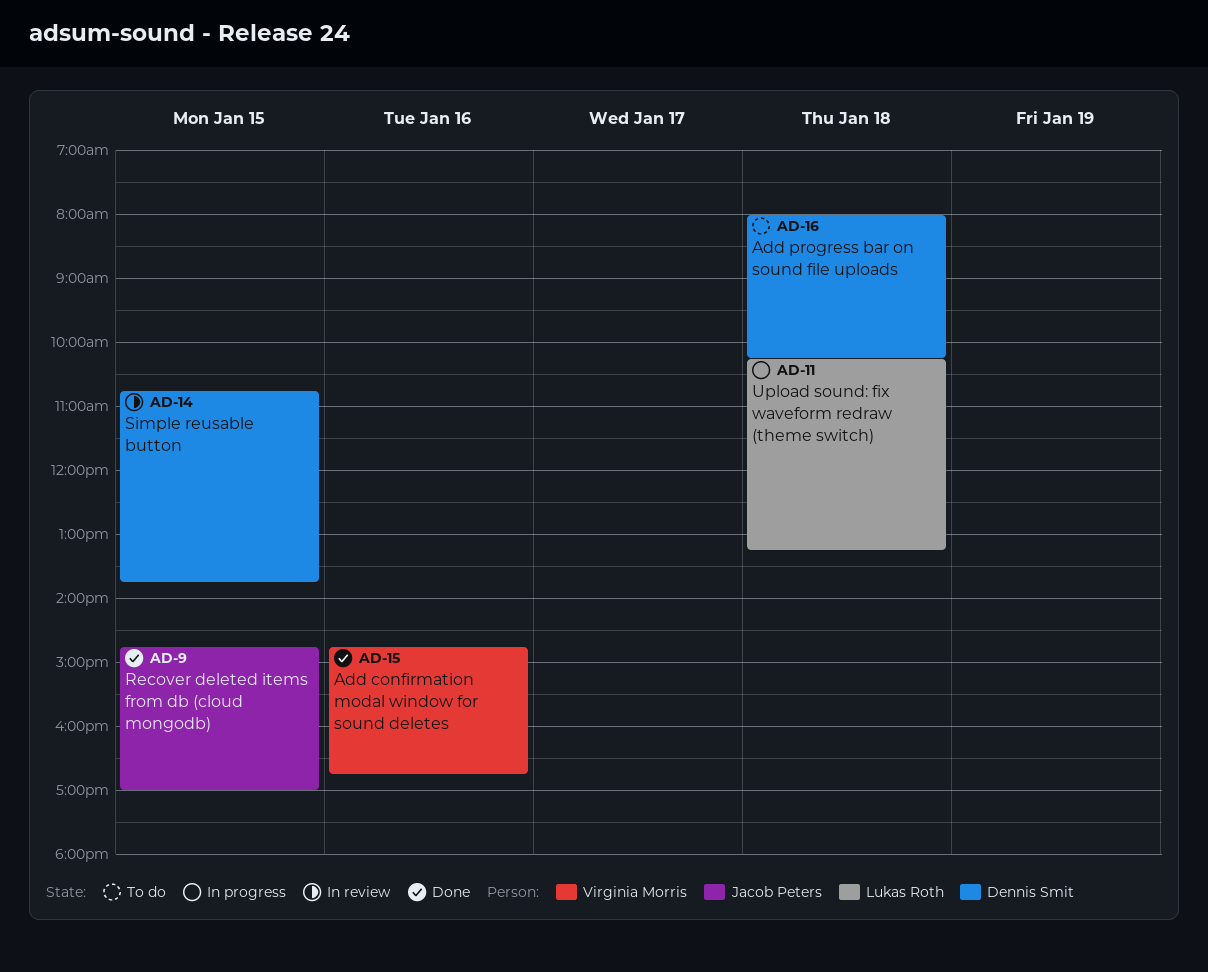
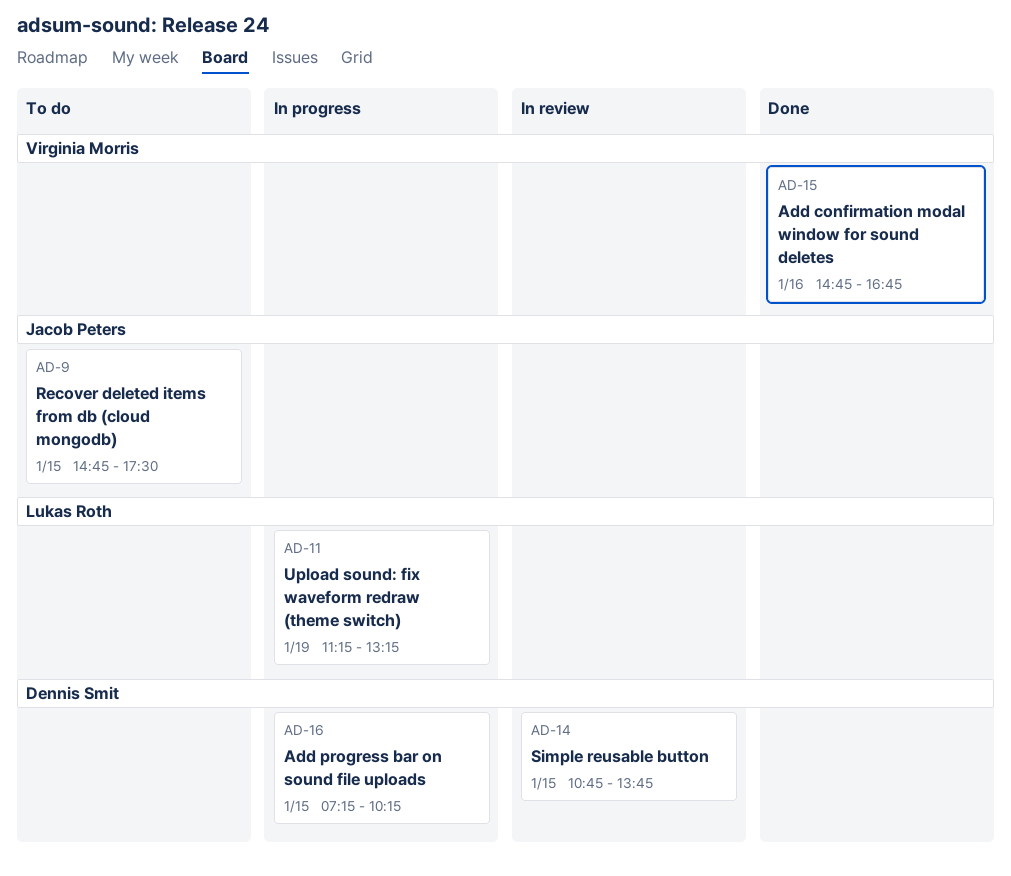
AD-9, status: Done -> To do
AD-9, ends: 17:00 -> 17:30
AD-11, day: Jan 18 -> Jan 19
AD-11, begins: 10:15 -> 11:15
AD-16, status: To do -> In progress
AD-16, day: Jan 18 -> Jan 15
AD-16, begins: 08:00 -> 07:15

